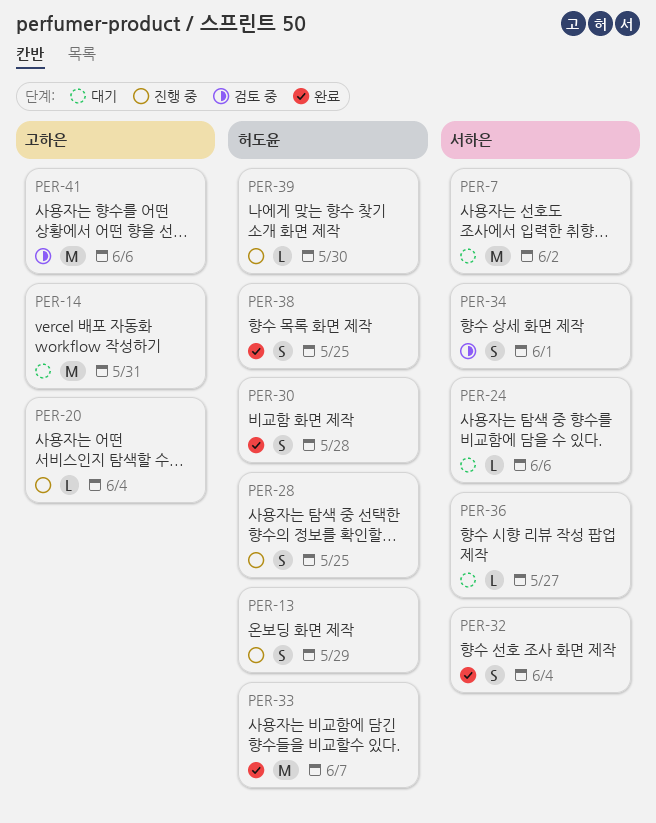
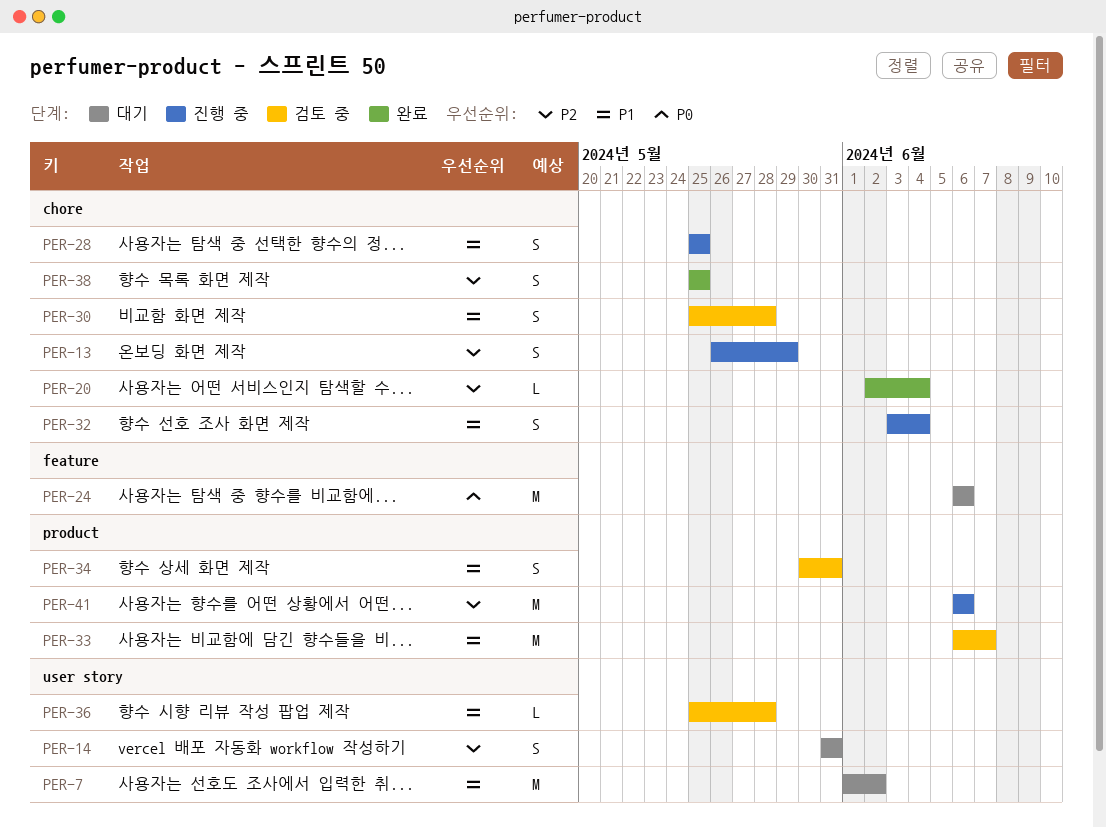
PER-14, estimate: M -> S
PER-20, status: 진행 중 -> 완료
PER-24, estimate: L -> M
PER-30, status: 완료 -> 검토 중
PER-32, status: 완료 -> 진행 중
PER-33, status: 완료 -> 검토 중
PER-34, due: Jun 1 -> May 31
PER-36, status: 대기 -> 검토 중
PER-36, due: May 27 -> May 28
PER-39: present -> none
PER-41, status: 검토 중 -> 진행 중

